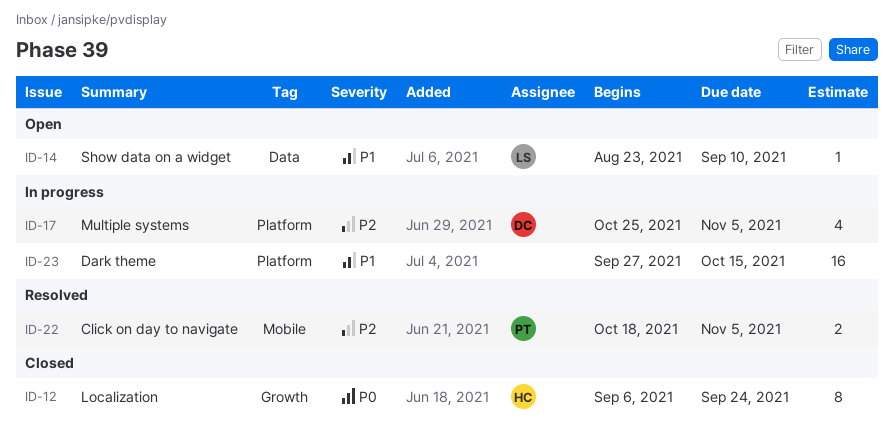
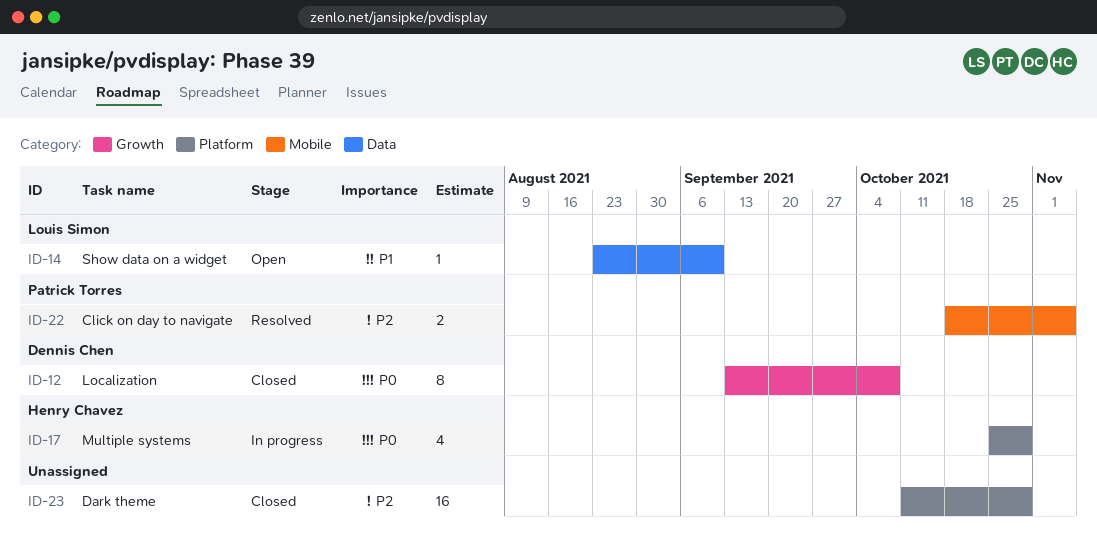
ID-12, owner: Henry Chavez -> Dennis Chen
ID-12, start: Sep 6 -> Sep 13
ID-12, due: Sep 24 -> Oct 8
ID-17, owner: Dennis Chen -> Henry Chavez
ID-17, priority: P2 -> P0
ID-17, due: Nov 5 -> Oct 29
ID-23, status: In progress -> Closed
ID-23, priority: P1 -> P2
ID-23, start: Sep 27 -> Oct 11
ID-23, due: Oct 15 -> Oct 29

